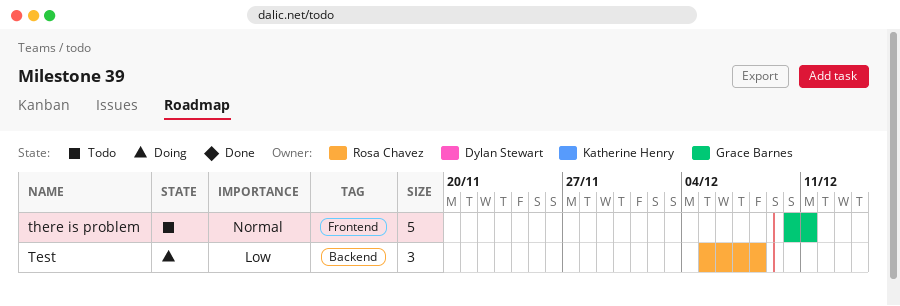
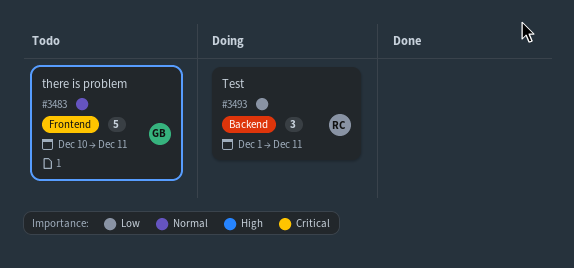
Test, start: Dec 5 -> Dec 1
Test, due: Dec 8 -> Dec 11

